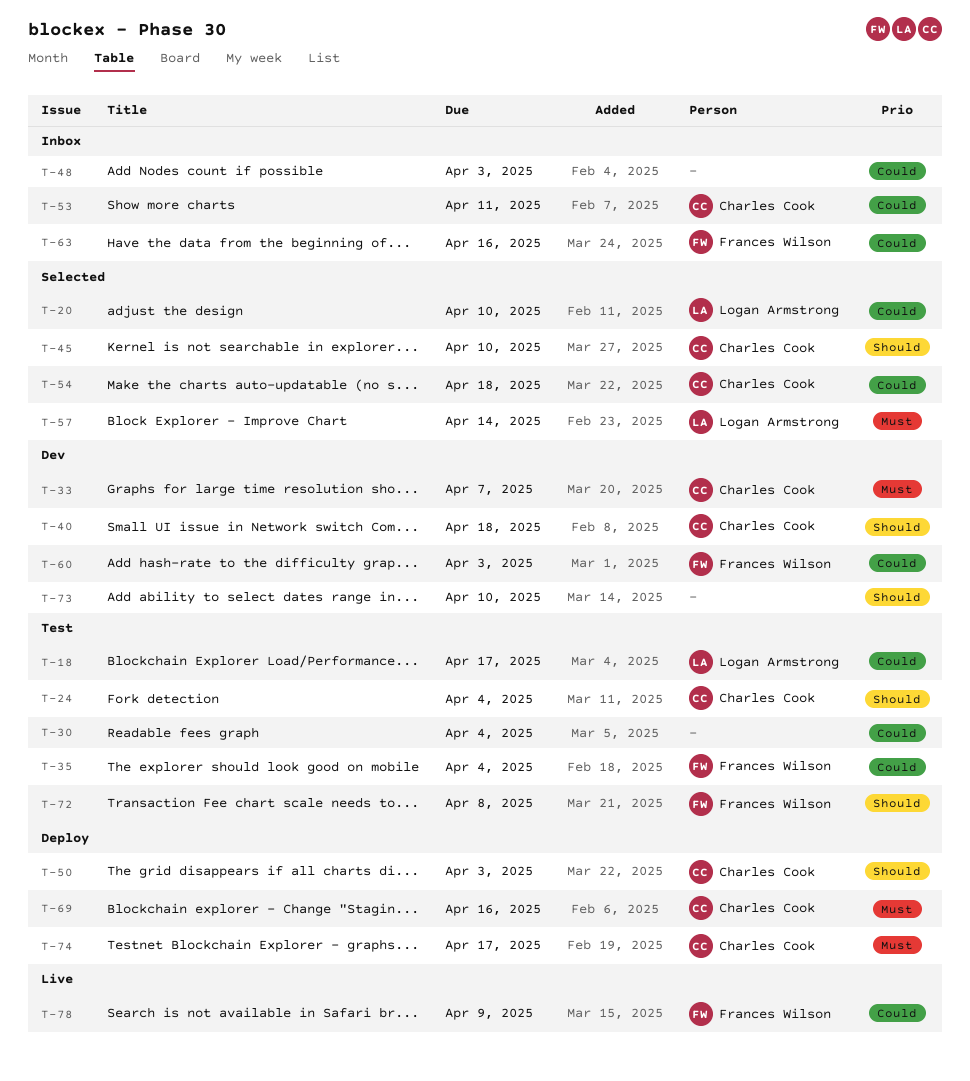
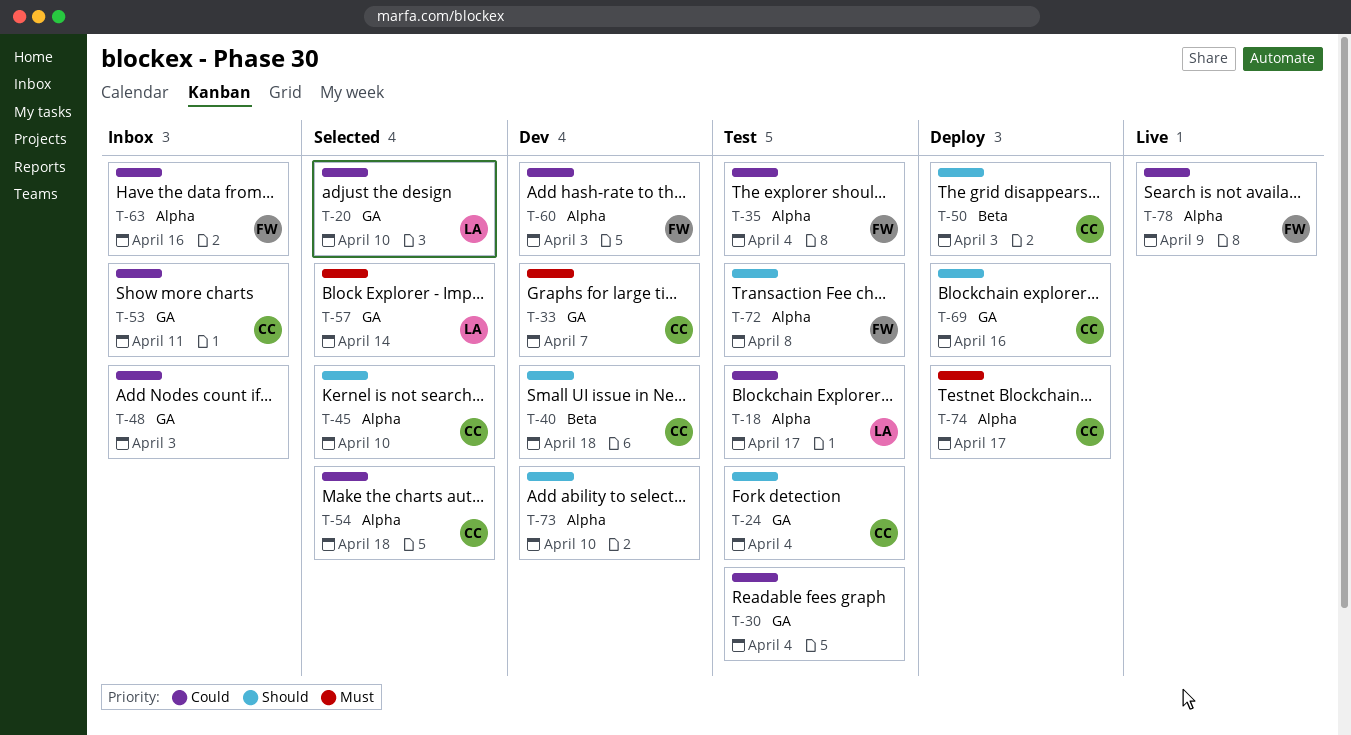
T-69, priority: Must -> Should

